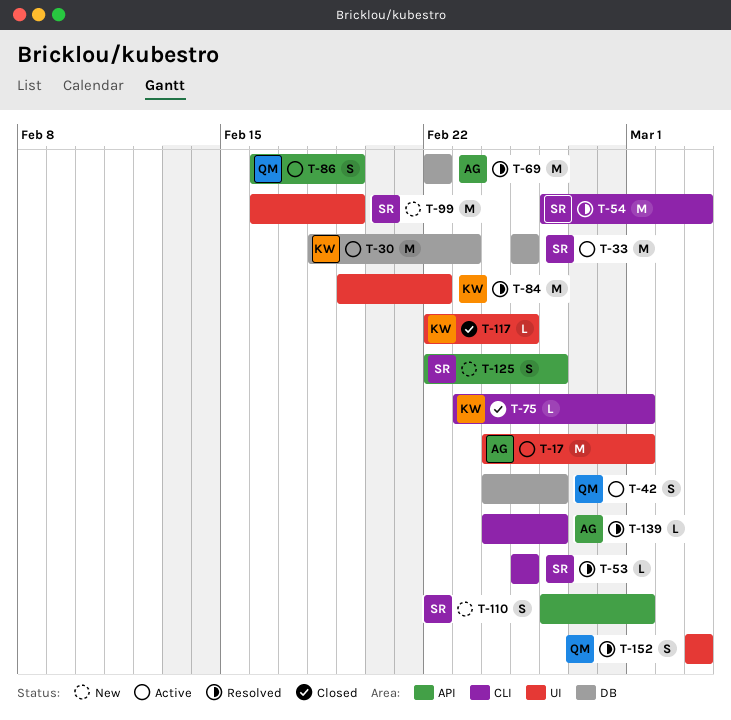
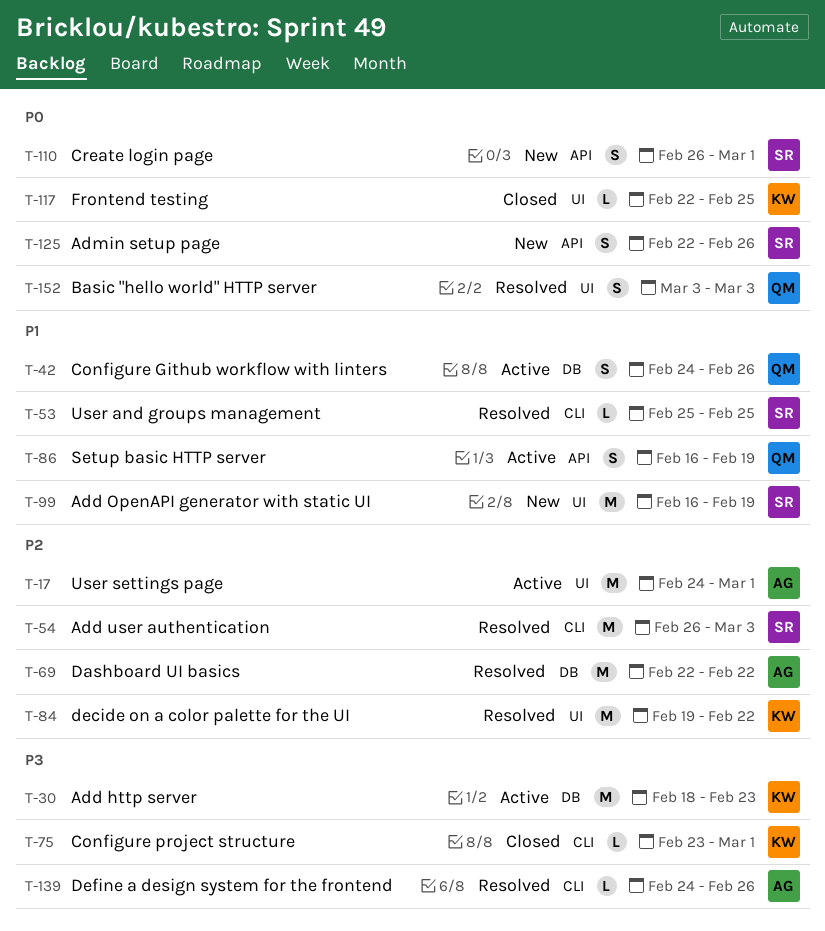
T-33: present -> none

